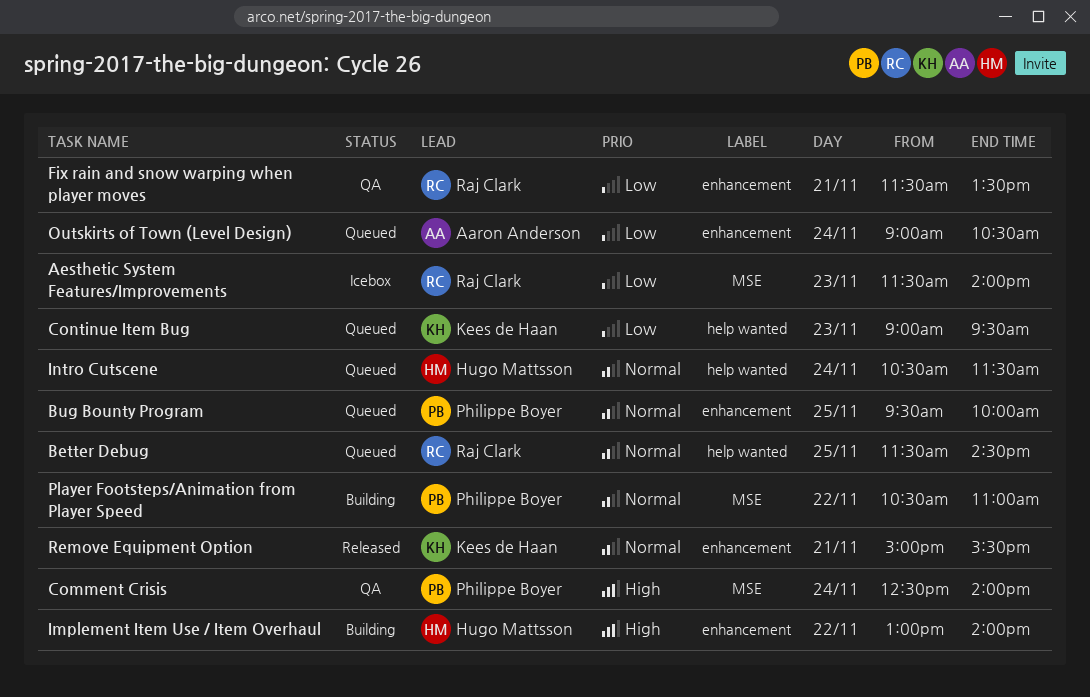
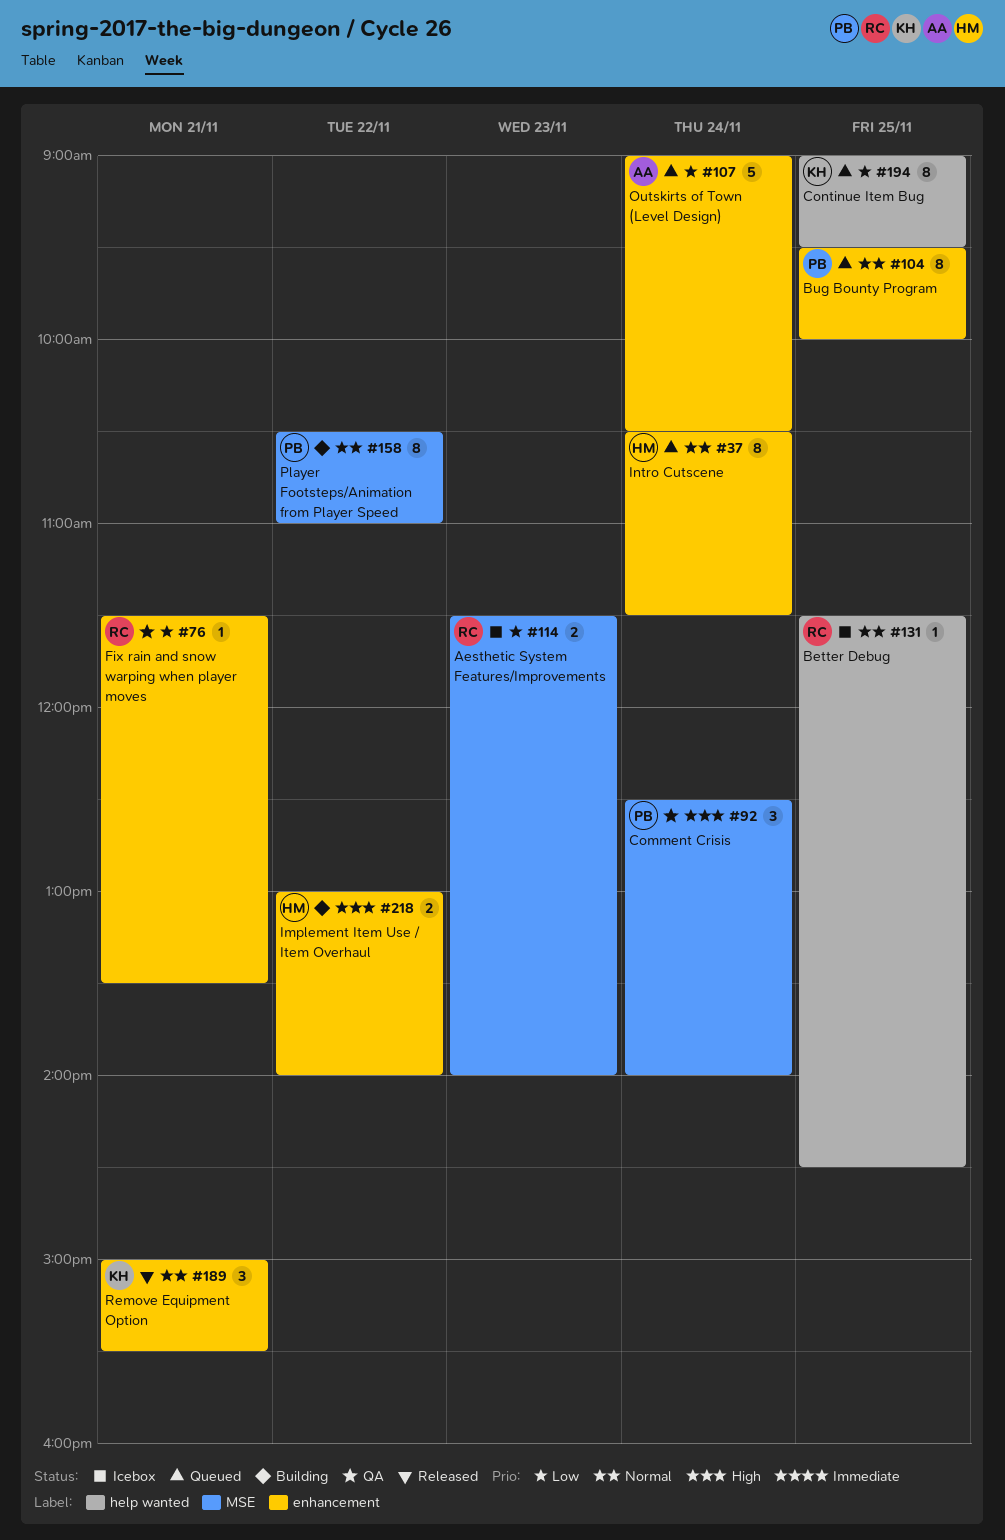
Better Debug, status: Queued -> Icebox
Continue Item Bug, day: Nov 23 -> Nov 25
Intro Cutscene, label: help wanted -> enhancement

